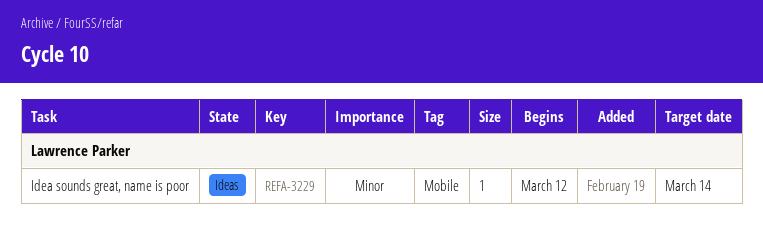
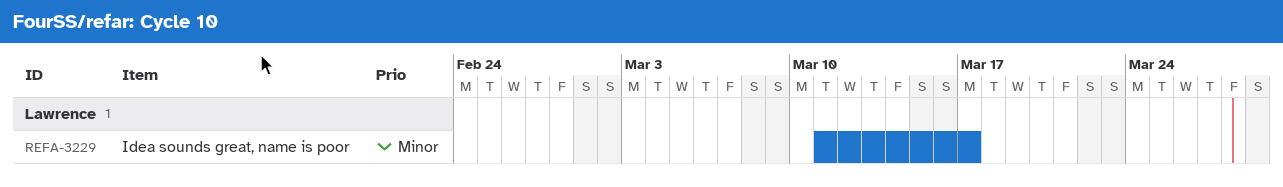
REFA-3229, start: Mar 12 -> Mar 11
REFA-3229, due: Mar 14 -> Mar 17

